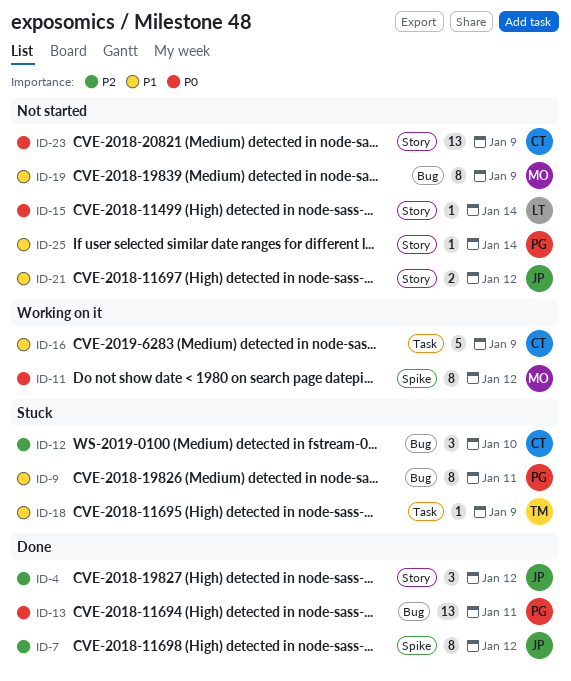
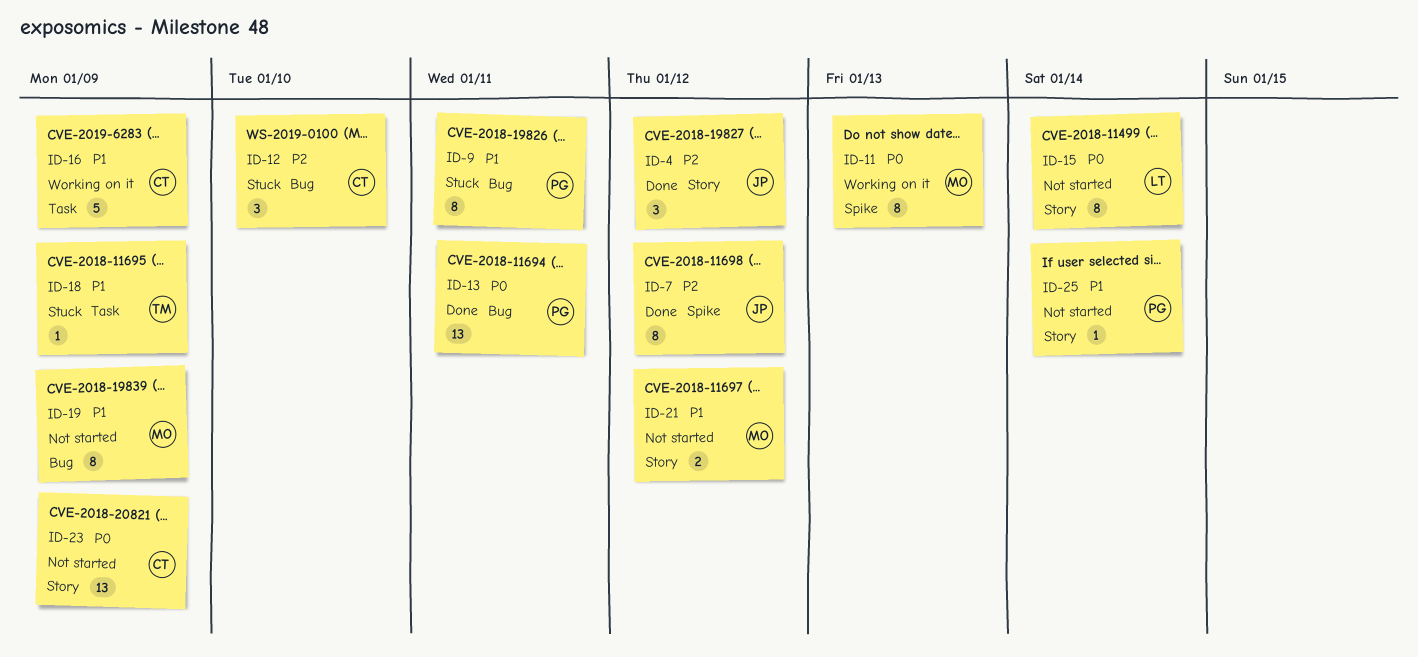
ID-11, due: Jan 12 -> Jan 13
ID-15, estimate: 1 -> 8
ID-21, owner: JP -> MO

